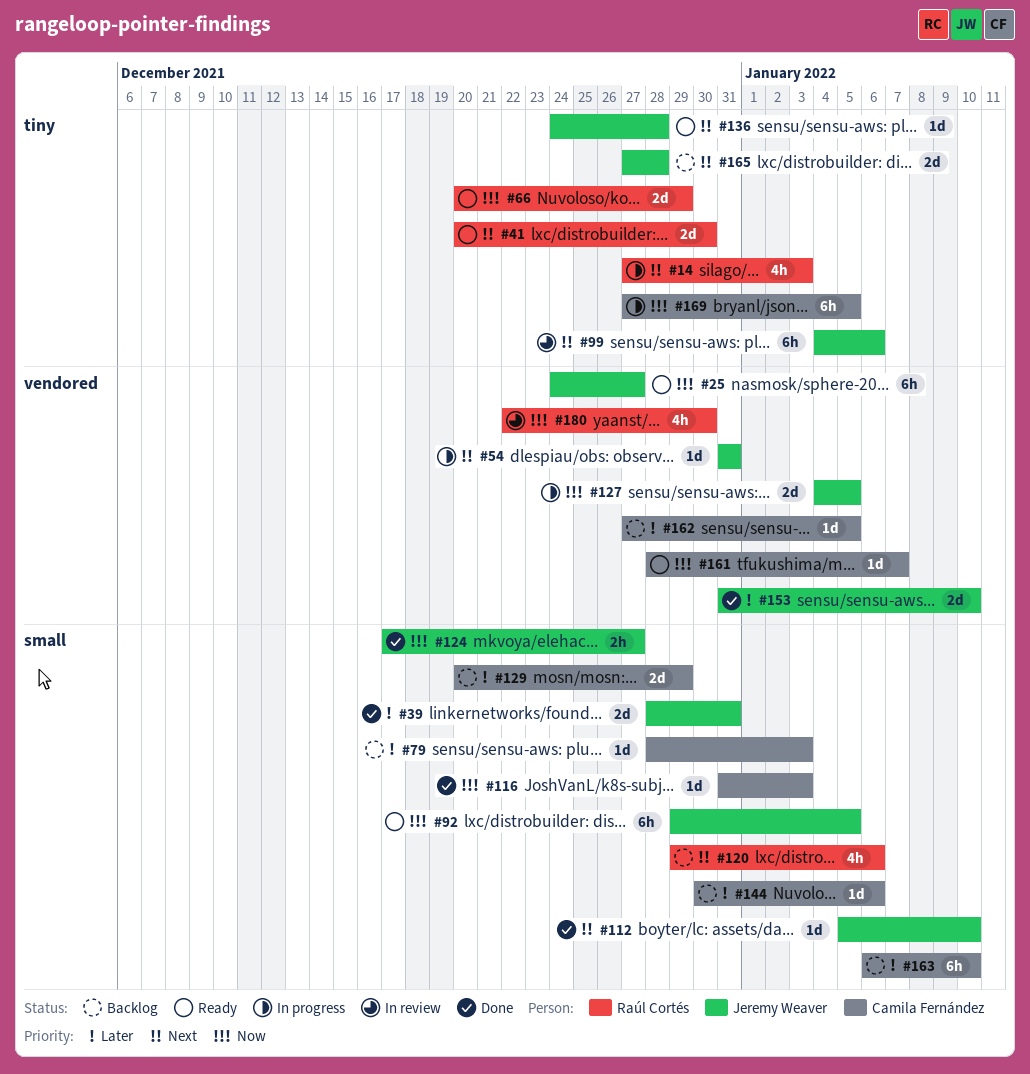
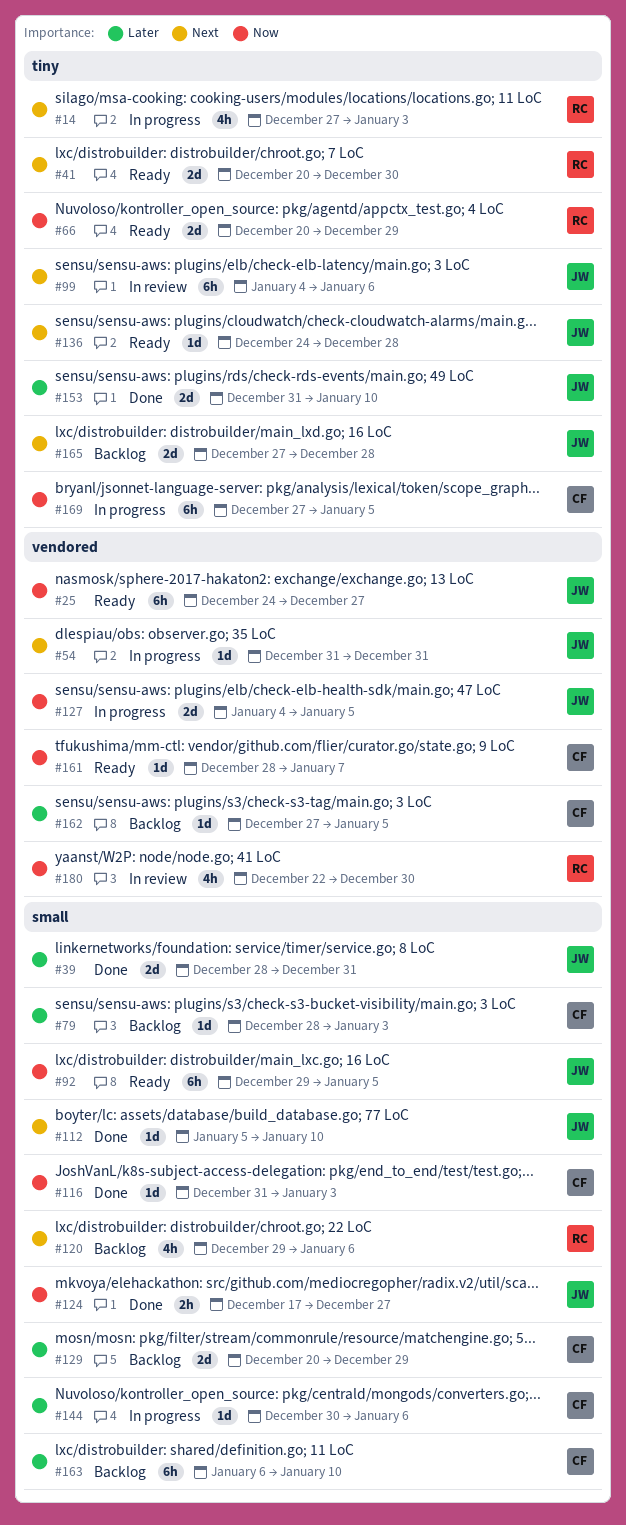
#144, status: Backlog -> In progress
#153, label: vendored -> tiny

